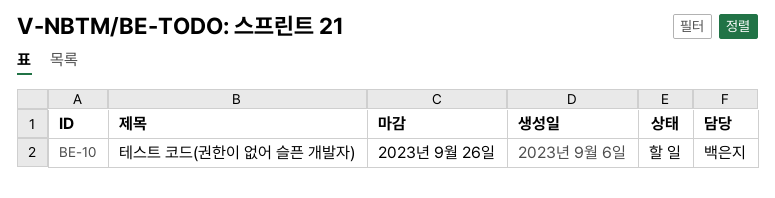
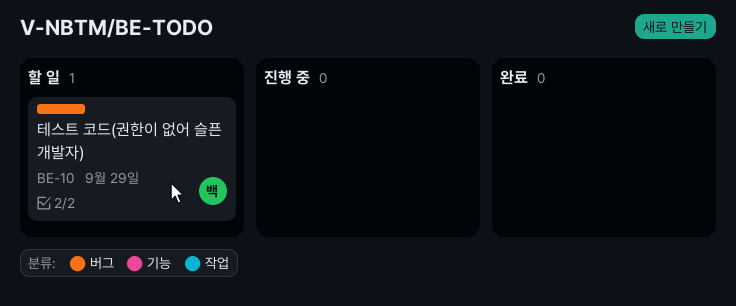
BE-10, due: Sep 26 -> Sep 29

